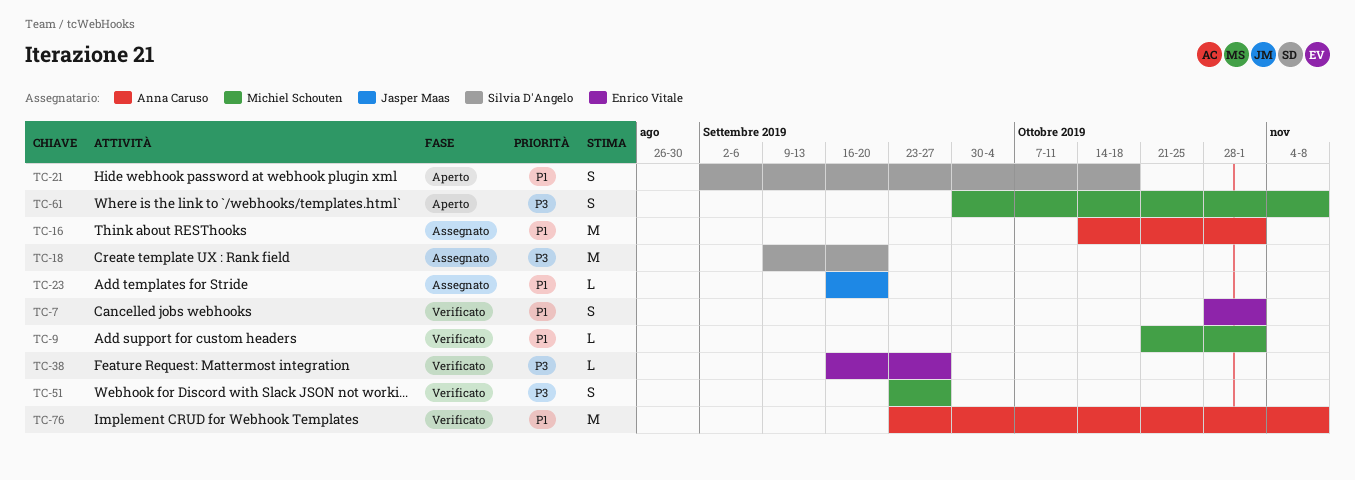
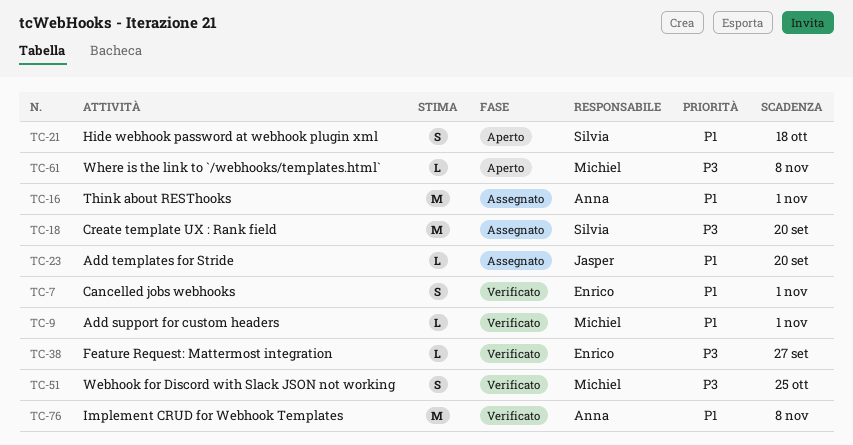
TC-51, due: Sep 27 -> Oct 25
TC-61, estimate: S -> L

